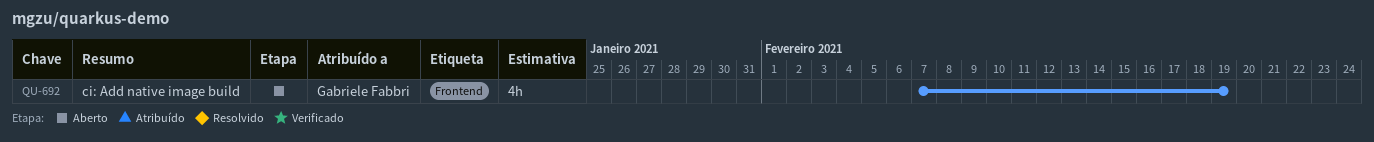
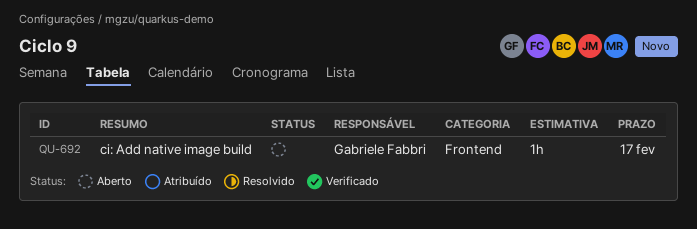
QU-692, estimate: 4h -> 1h
QU-692, due: Feb 19 -> Feb 17

